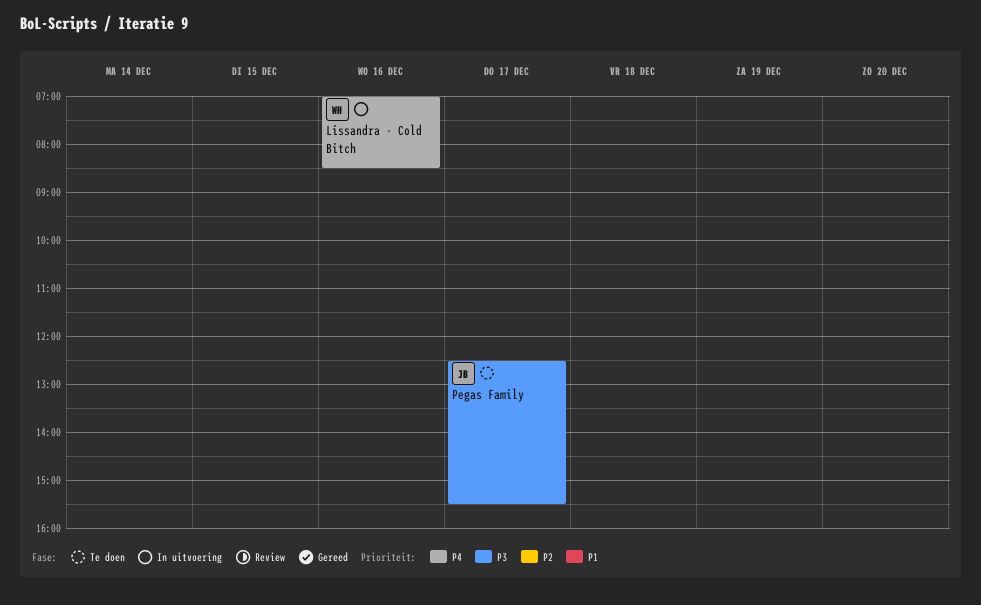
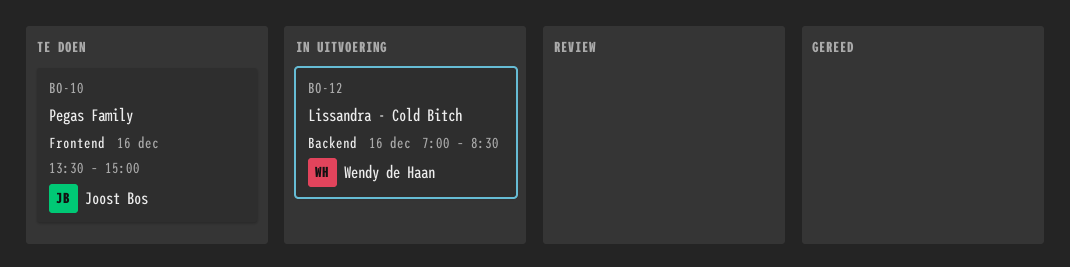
Pegas Family, day: Dec 17 -> Dec 16
Pegas Family, begins: 12:30 -> 13:30
Pegas Family, ends: 15:30 -> 15:00

